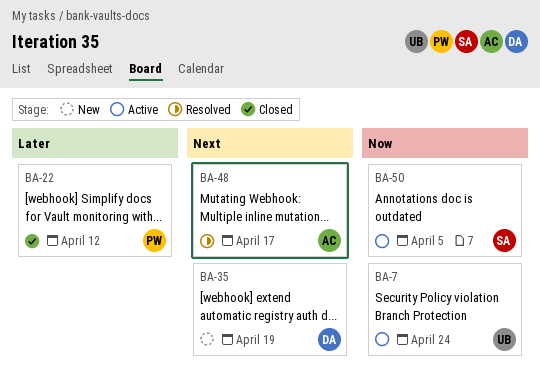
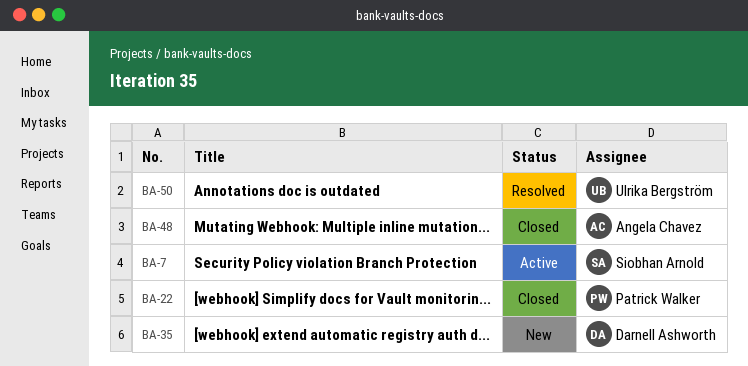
BA-7, owner: Ulrika Bergström -> Siobhan Arnold
BA-48, status: Resolved -> Closed
BA-50, status: Active -> Resolved
BA-50, owner: Siobhan Arnold -> Ulrika Bergström

